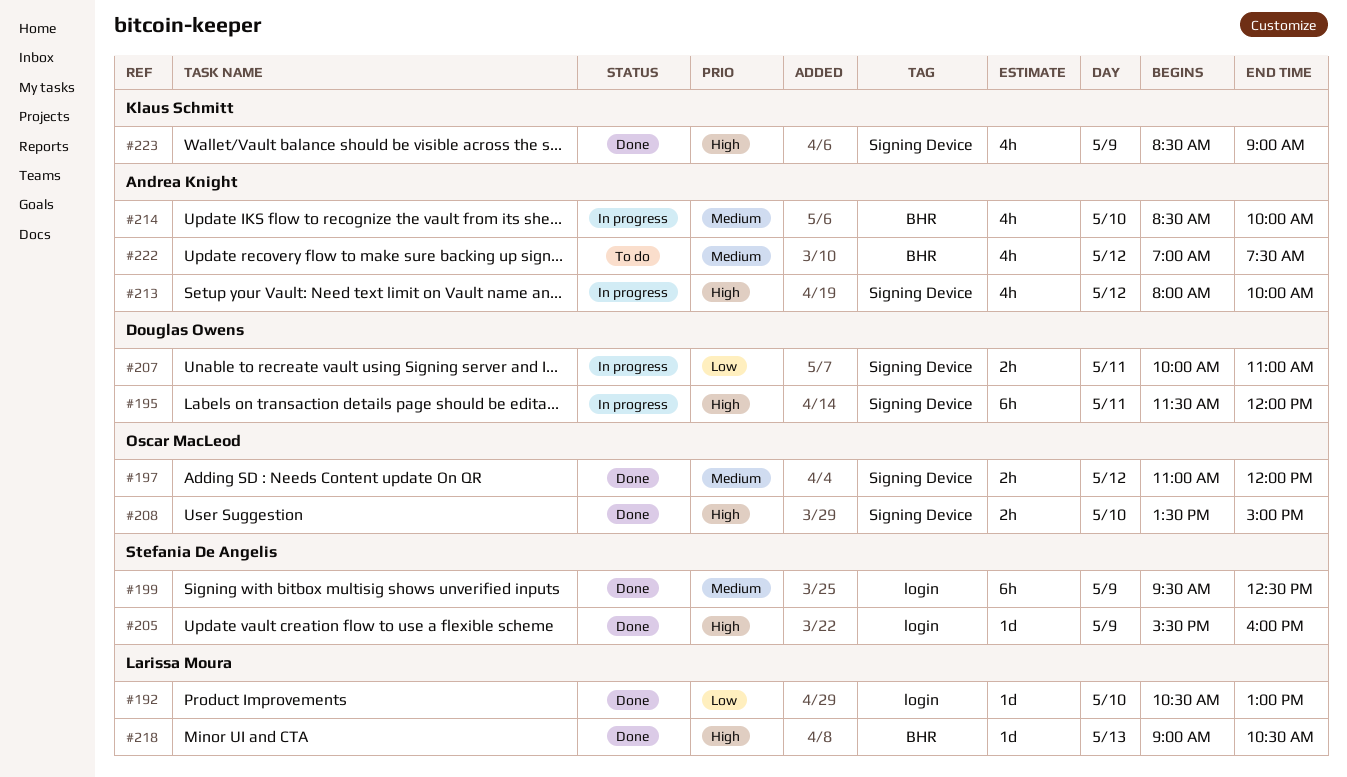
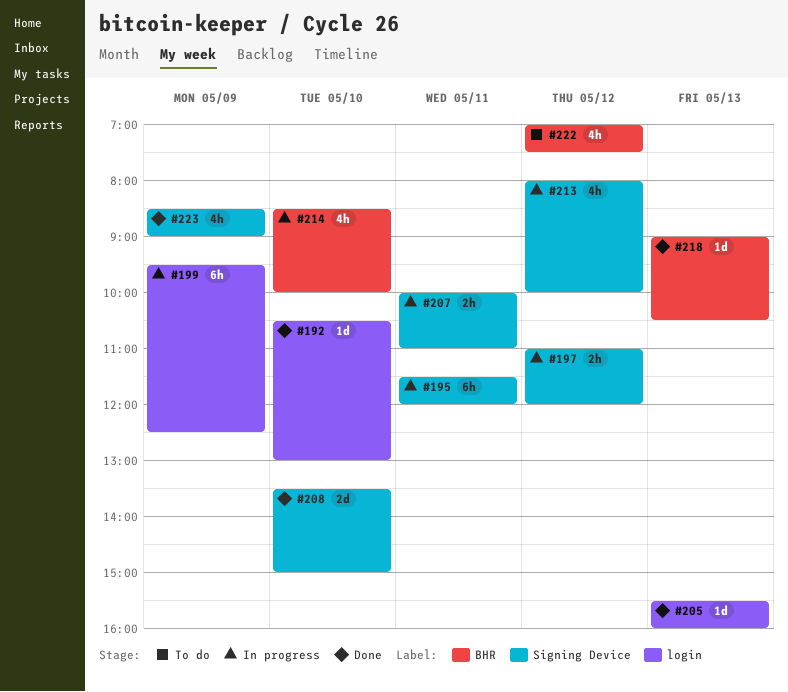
#197, status: Done -> In progress
#199, status: Done -> In progress
#205, day: May 9 -> May 13
#208, estimate: 2h -> 2d

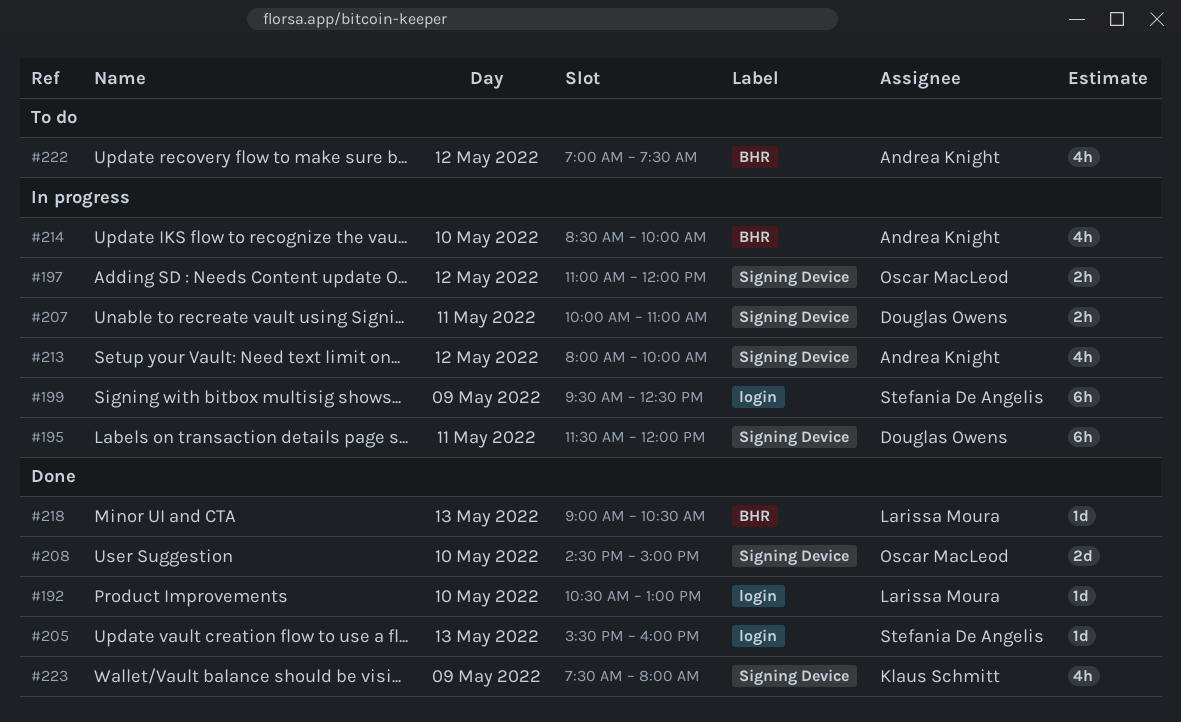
#208, begins: 13:30 -> 14:30
#223, begins: 08:30 -> 07:30
#223, ends: 09:00 -> 08:00

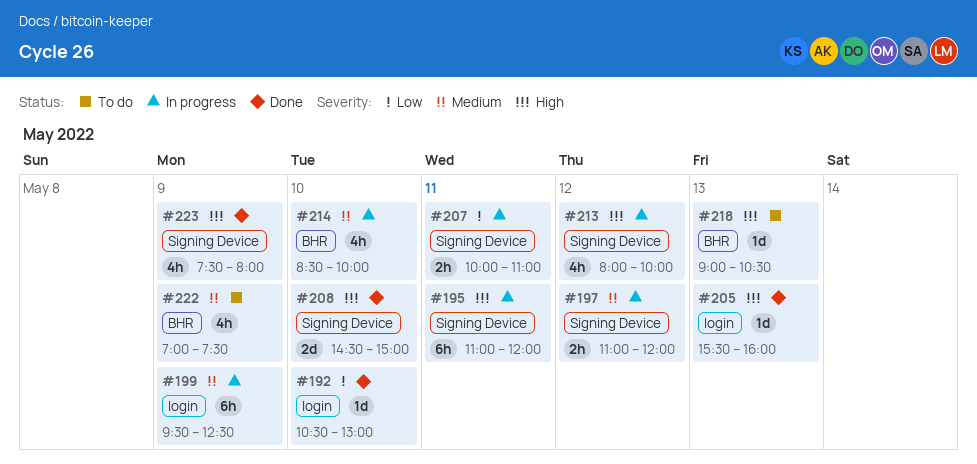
#195, begins: 11:30 -> 11:00
#218, status: Done -> To do
#222, day: May 12 -> May 9

